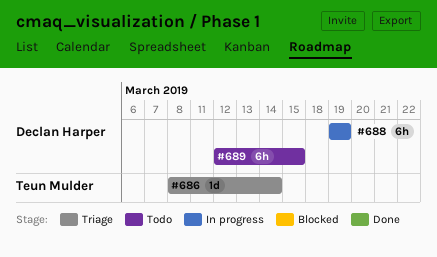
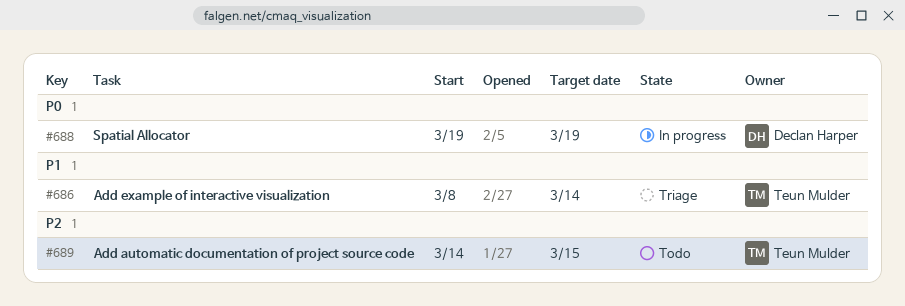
#689, owner: Declan Harper -> Teun Mulder
#689, start: Mar 12 -> Mar 14

